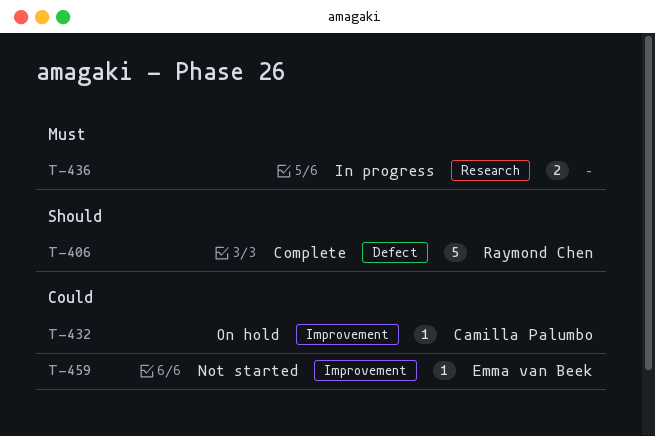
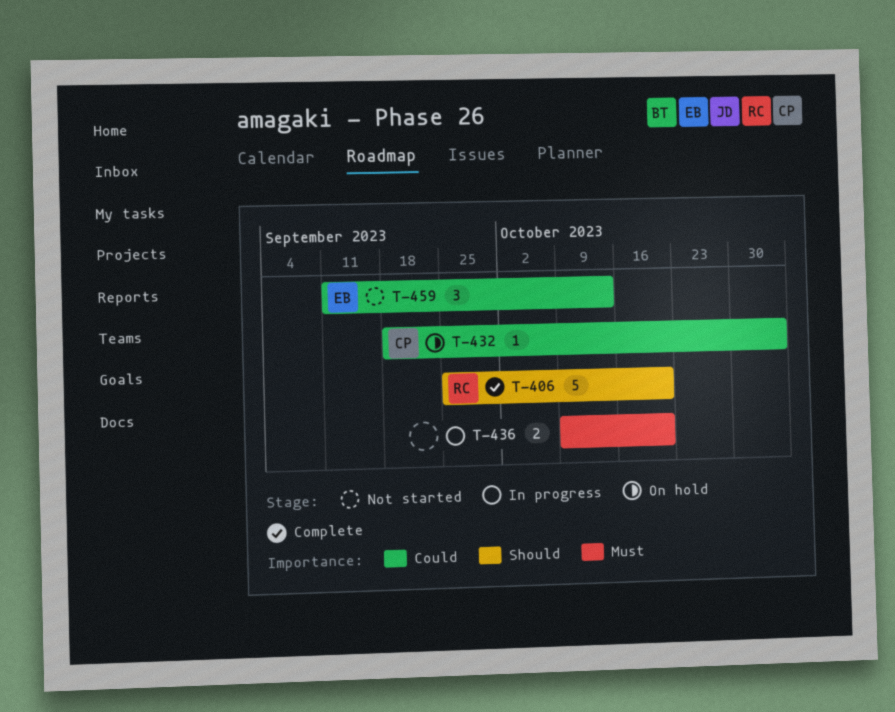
T-459, estimate: 1 -> 3

